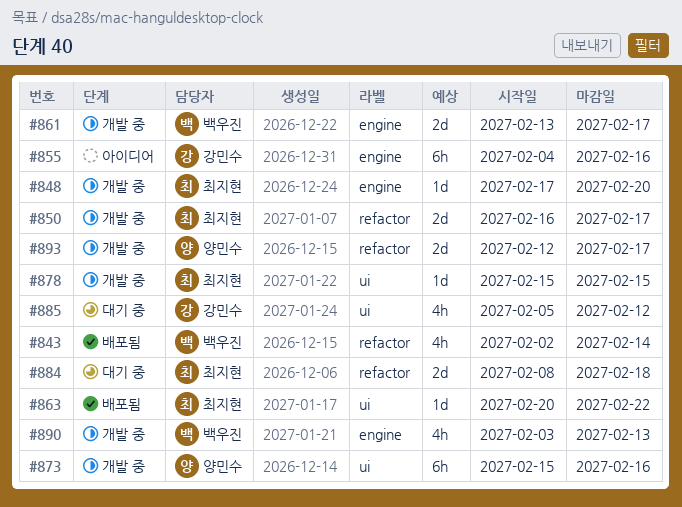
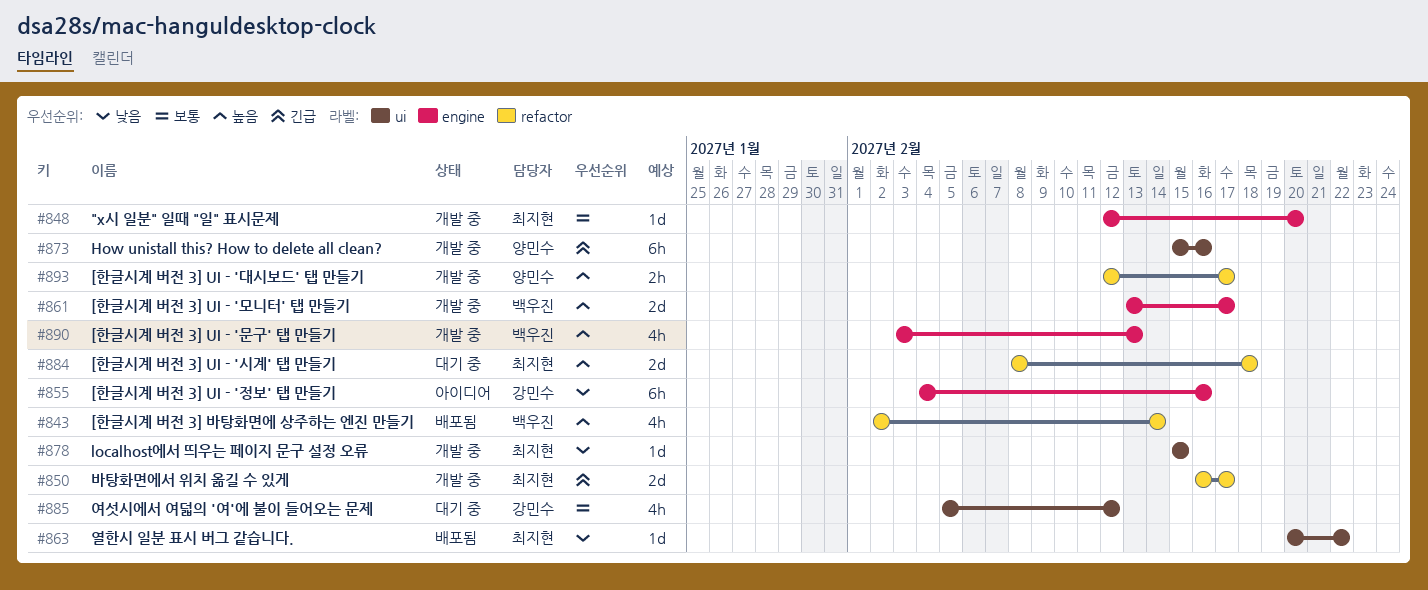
#848, start: Feb 17 -> Feb 12
#893, estimate: 2d -> 2h

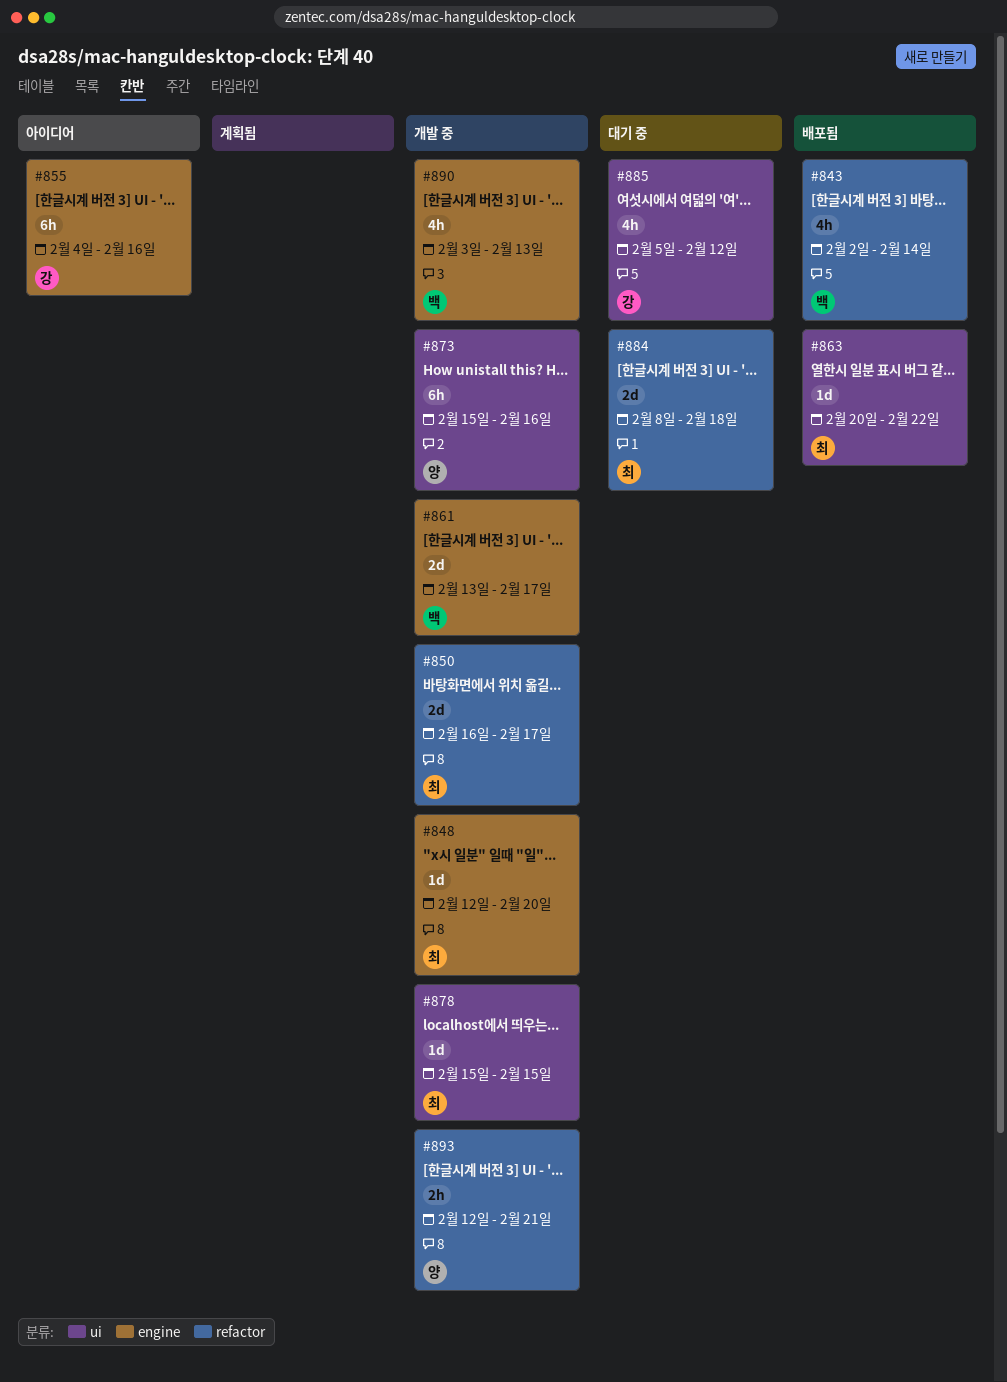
#893, due: Feb 17 -> Feb 21

